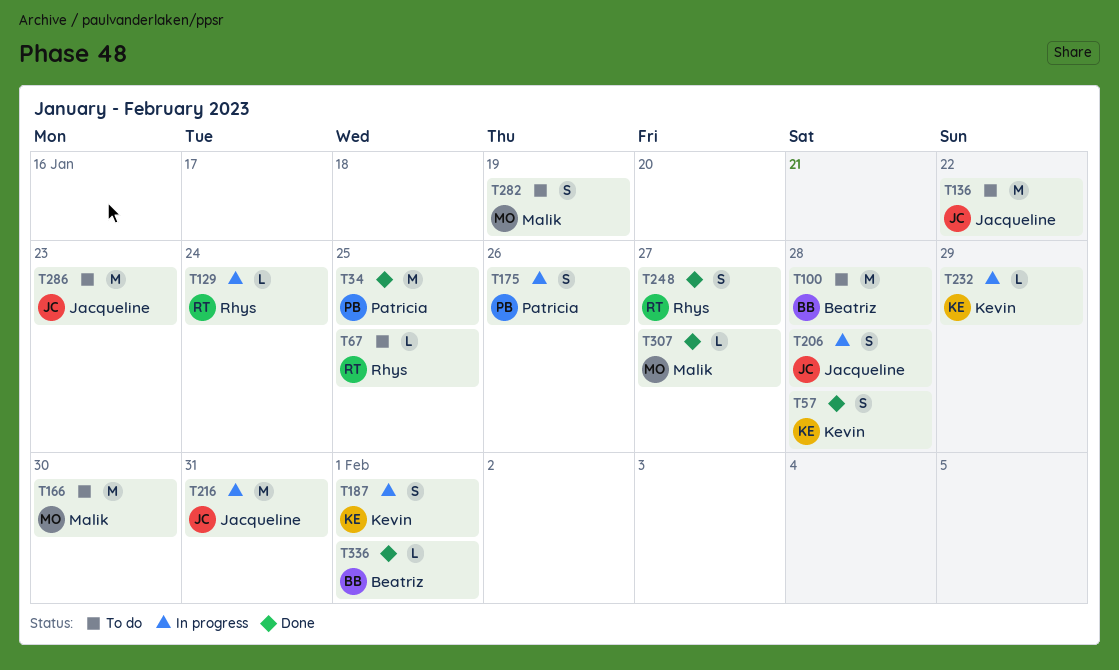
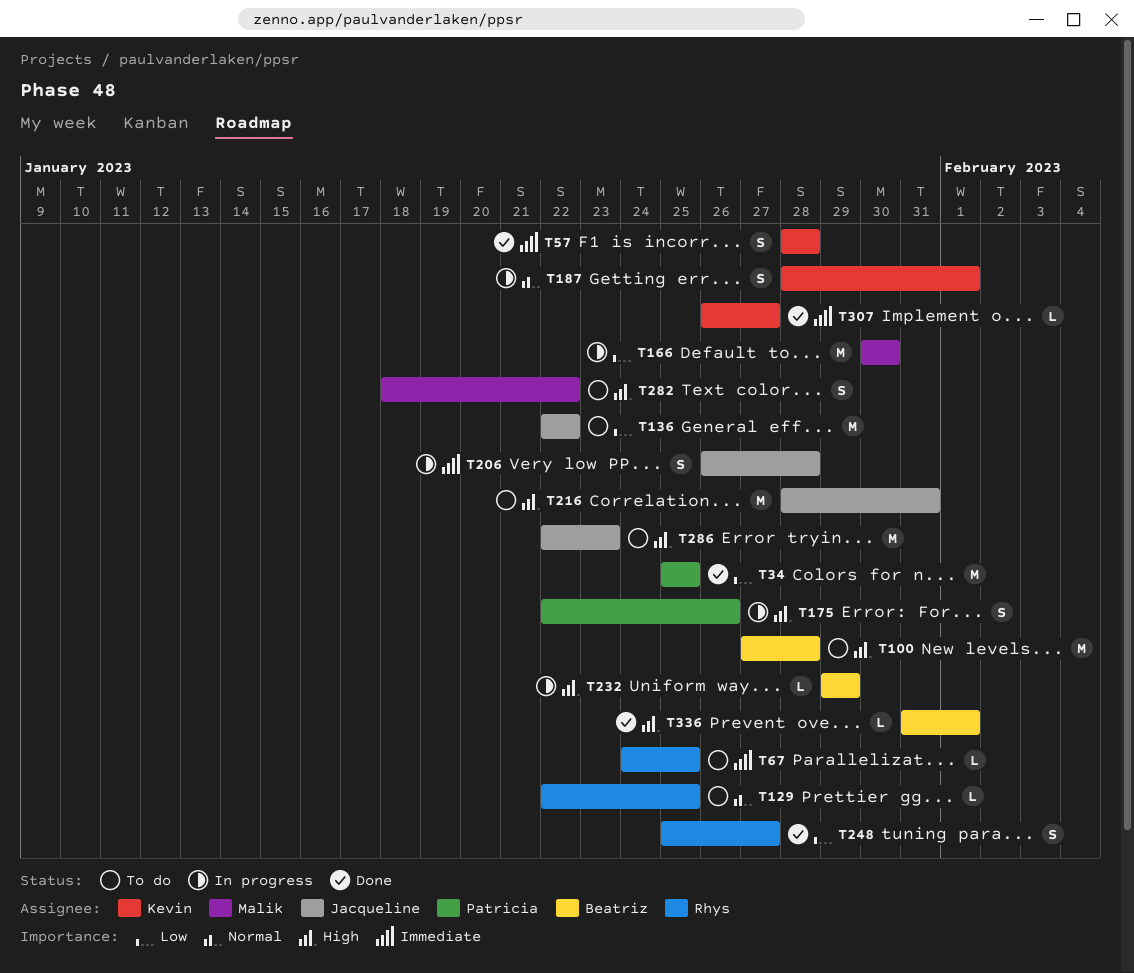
T129, status: In progress -> To do
T129, due: Jan 24 -> Jan 25
T166, status: To do -> In progress
T216, status: In progress -> To do
T232, owner: Kevin -> Beatriz
T282, due: Jan 19 -> Jan 22
T307, owner: Malik -> Kevin

